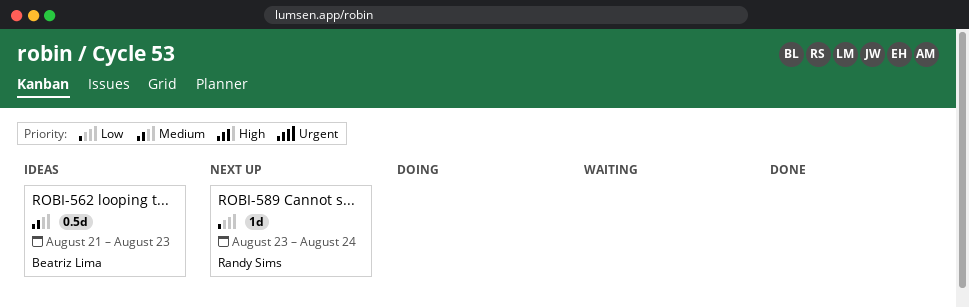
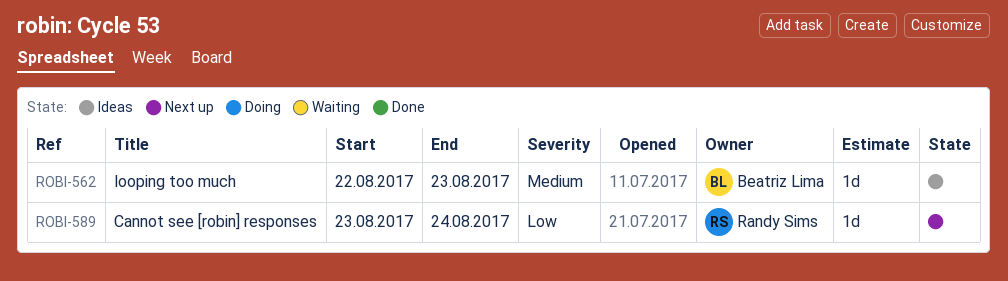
ROBI-562, estimate: 0.5d -> 1d
ROBI-562, start: Aug 21 -> Aug 22

